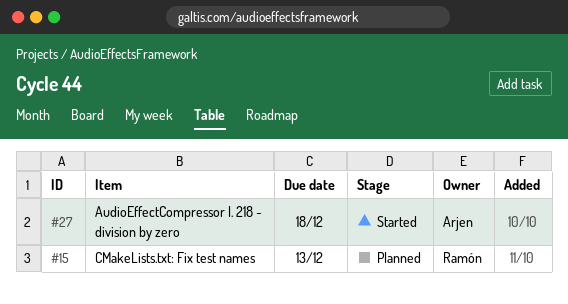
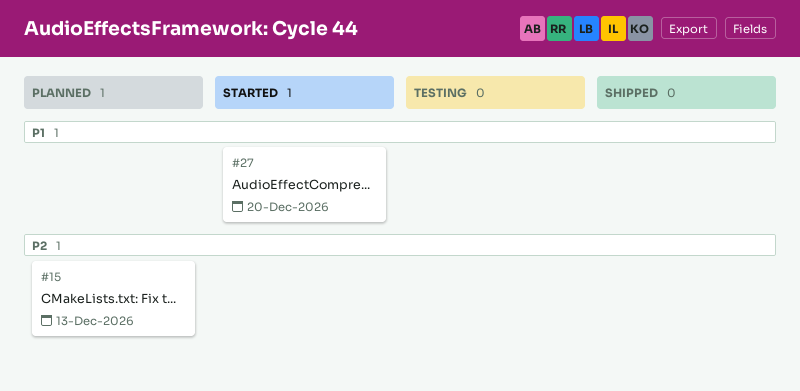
#27, due: Dec 18 -> Dec 20

